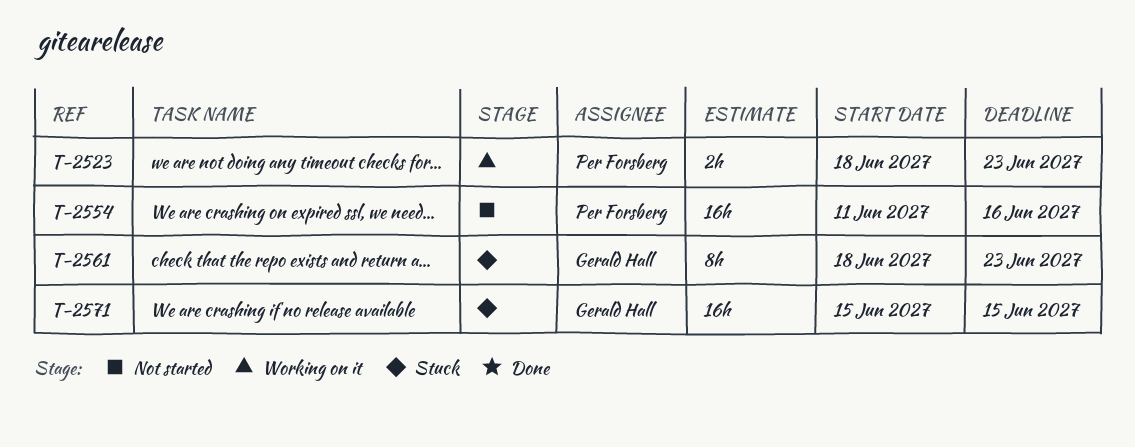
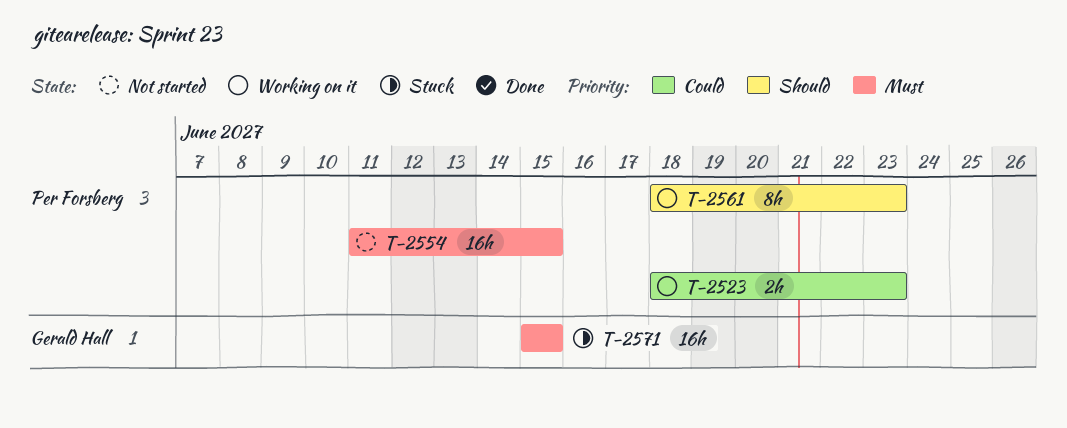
T-2554, due: Jun 16 -> Jun 15
T-2561, status: Stuck -> Working on it
T-2561, owner: Gerald Hall -> Per Forsberg

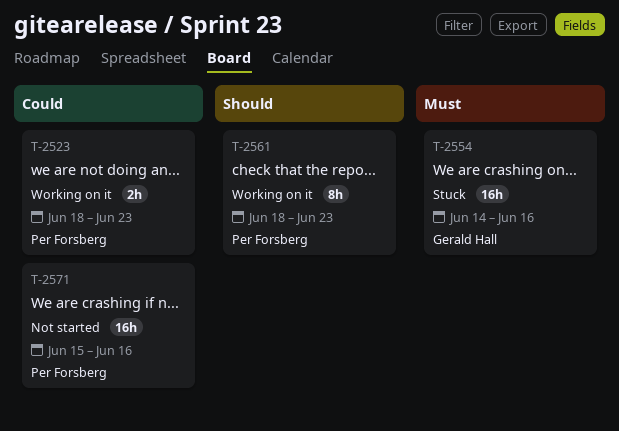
T-2554, status: Not started -> Stuck
T-2554, owner: Per Forsberg -> Gerald Hall
T-2554, start: Jun 11 -> Jun 14
T-2554, due: Jun 15 -> Jun 16
T-2571, status: Stuck -> Not started
T-2571, owner: Gerald Hall -> Per Forsberg
T-2571, priority: Must -> Could
T-2571, due: Jun 15 -> Jun 16

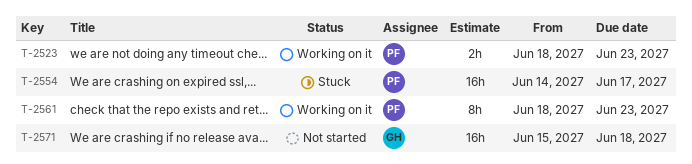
T-2554, owner: Gerald Hall -> Per Forsberg
T-2554, due: Jun 16 -> Jun 17
T-2571, owner: Per Forsberg -> Gerald Hall
T-2571, due: Jun 16 -> Jun 18

